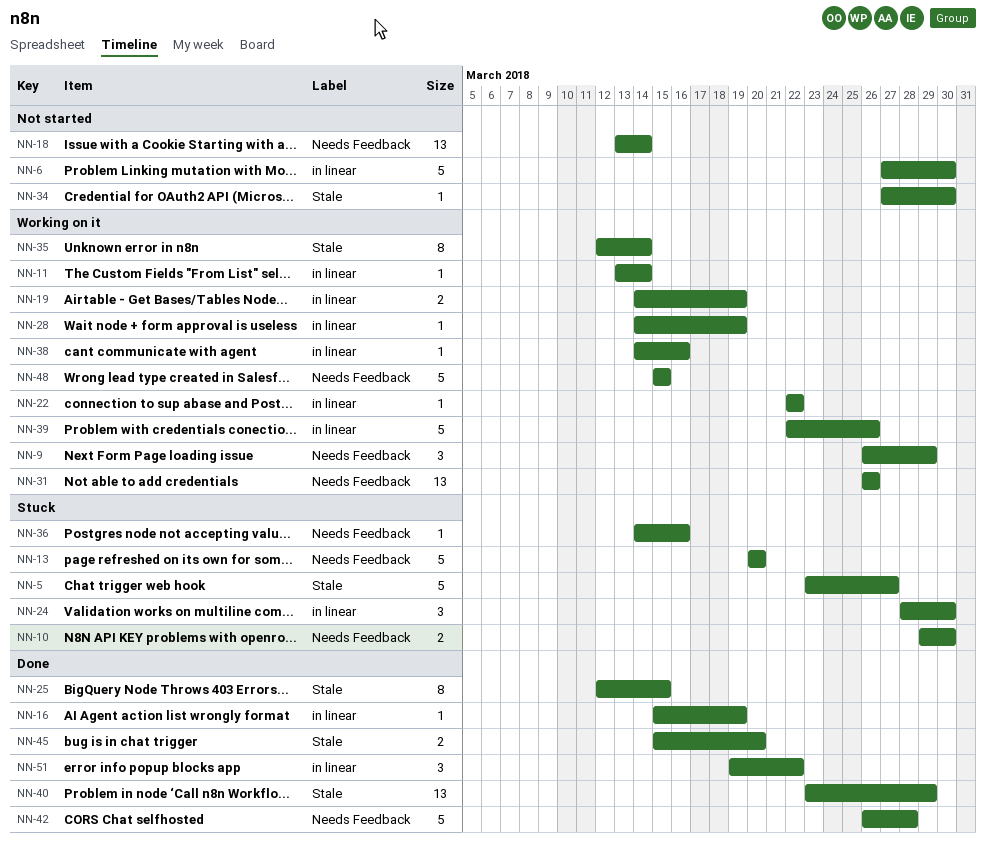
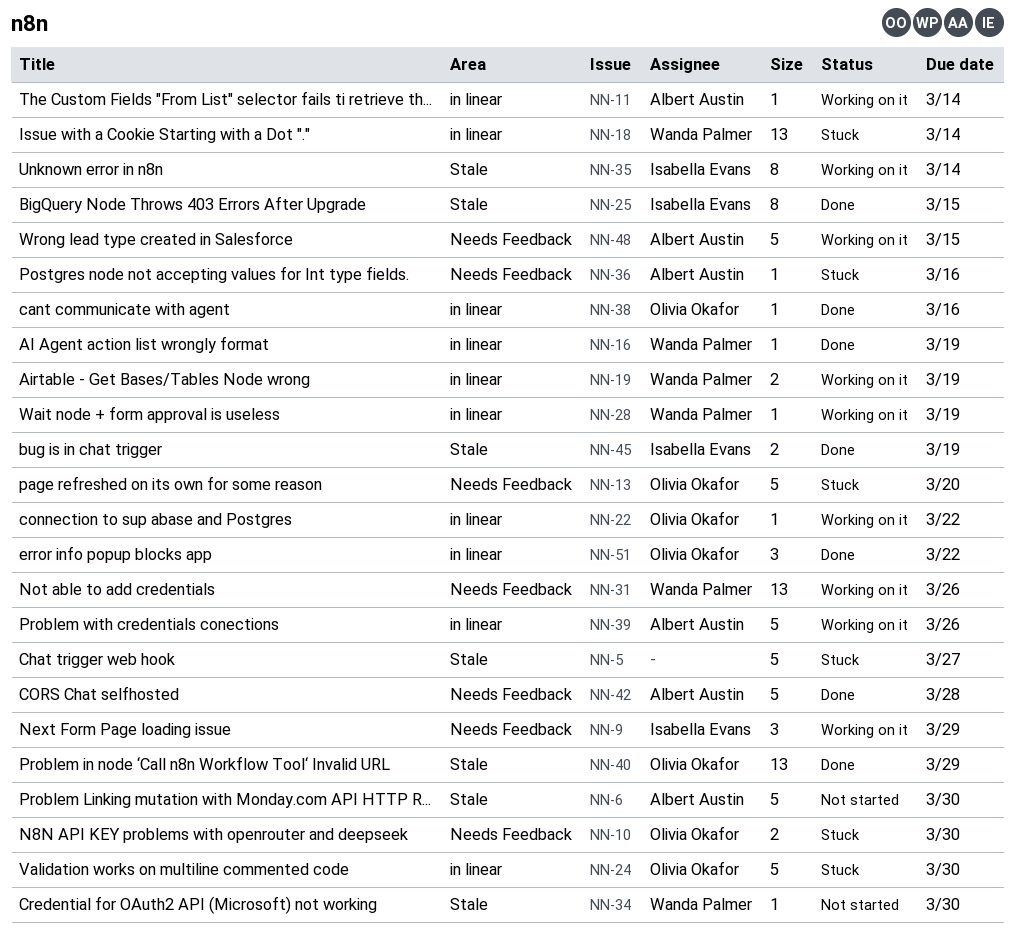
NN-6, label: in linear -> Stale
NN-18, status: Not started -> Stuck
NN-18, label: Needs Feedback -> in linear
NN-24, estimate: 3 -> 5
NN-38, status: Working on it -> Done
NN-45, due: Mar 20 -> Mar 19

